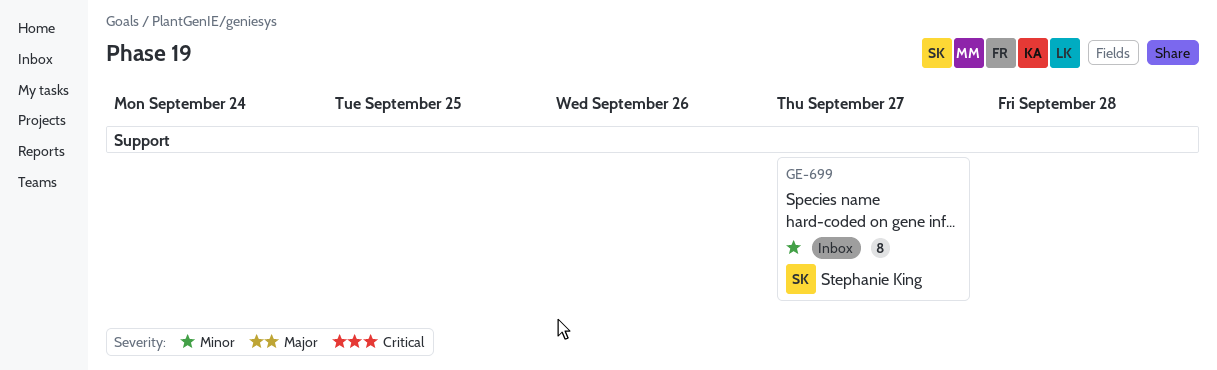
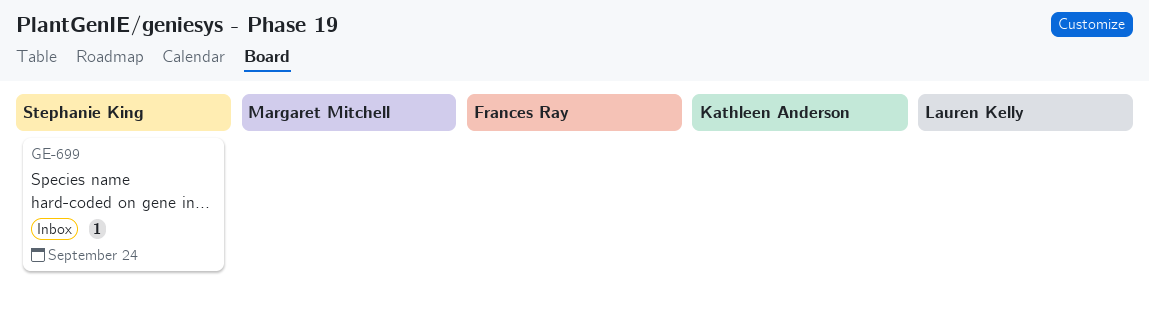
GE-699, estimate: 8 -> 1
GE-699, due: Sep 27 -> Sep 24

